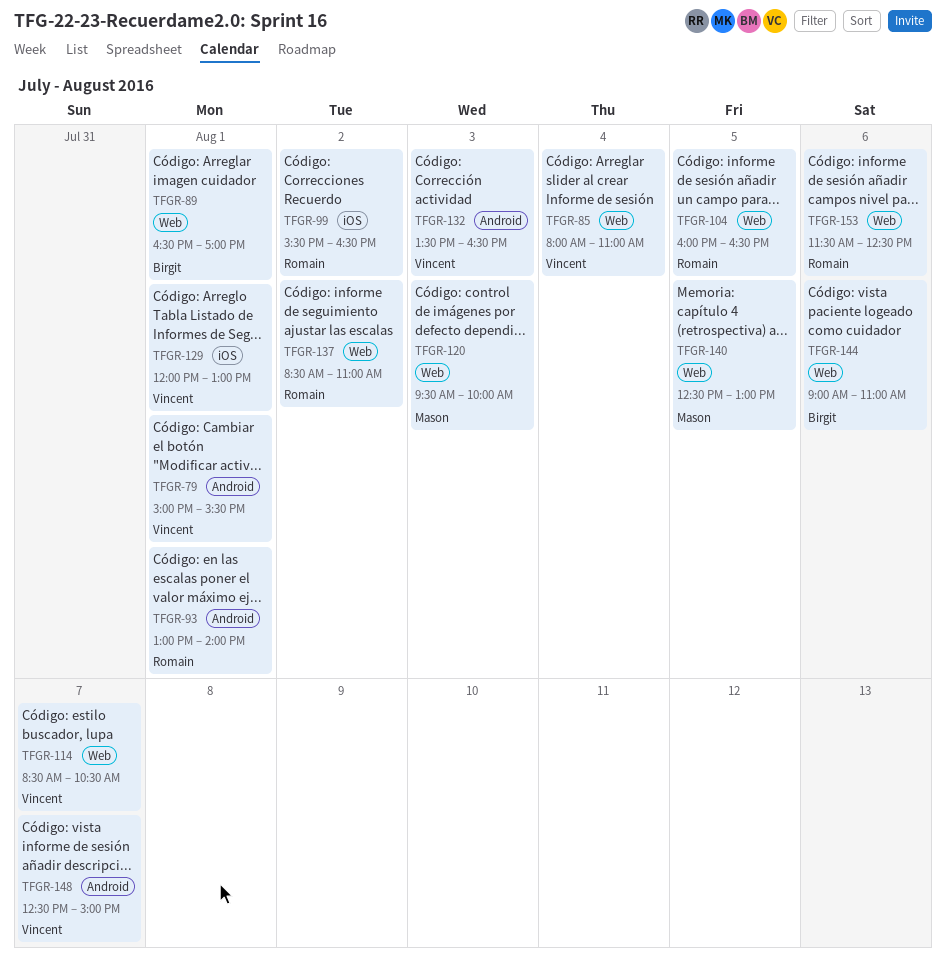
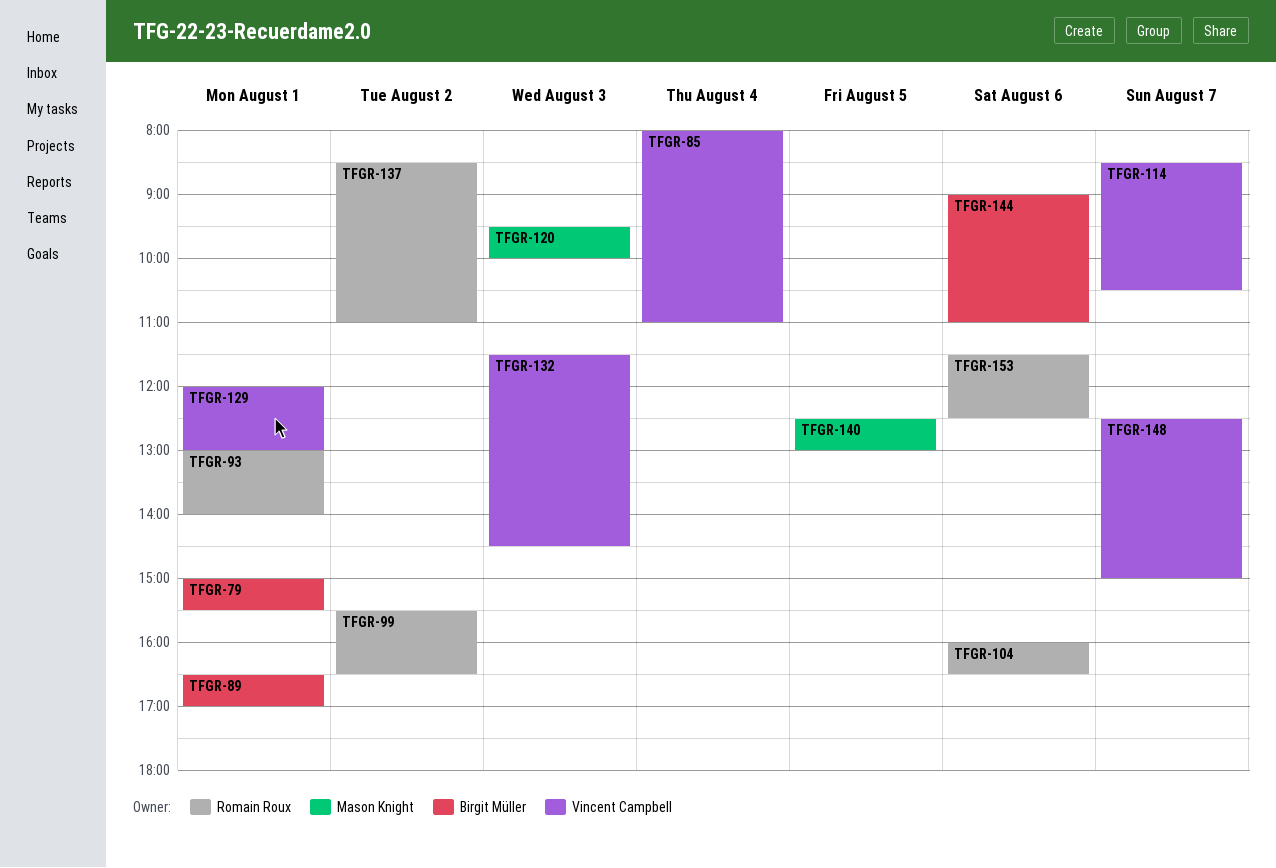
TFGR-79, owner: Vincent Campbell -> Birgit Müller
TFGR-104, day: Aug 5 -> Aug 6
TFGR-132, begins: 13:30 -> 11:30
TFGR-132, ends: 16:30 -> 14:30

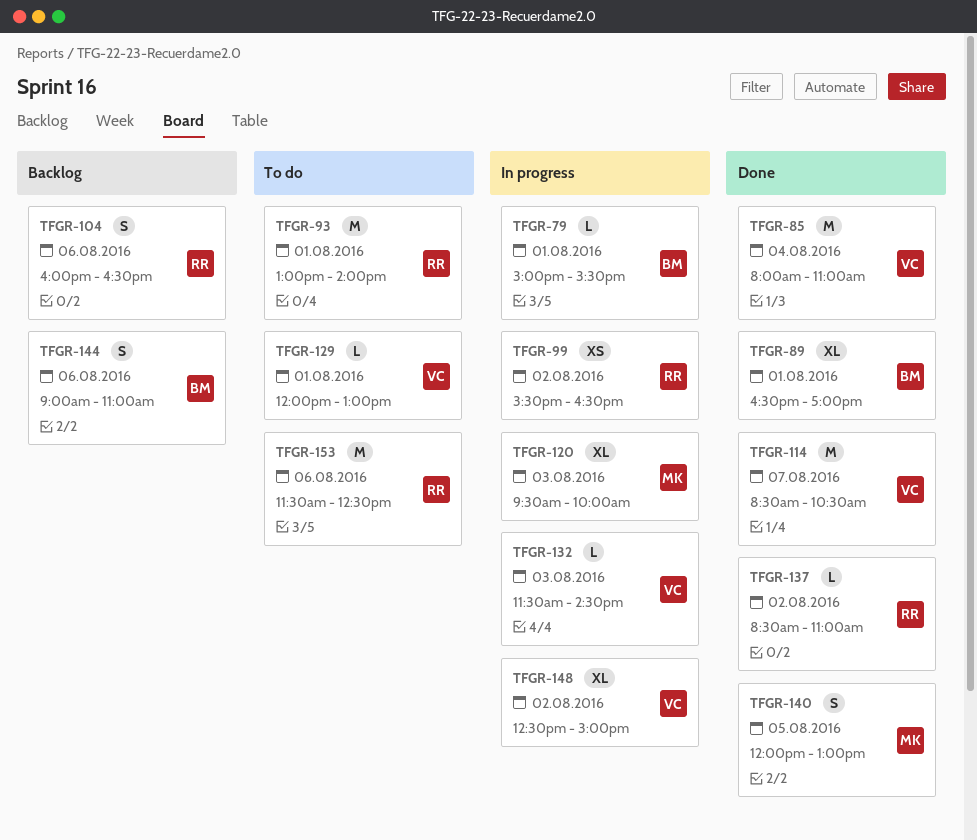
TFGR-140, begins: 12:30 -> 12:00
TFGR-148, day: Aug 7 -> Aug 2

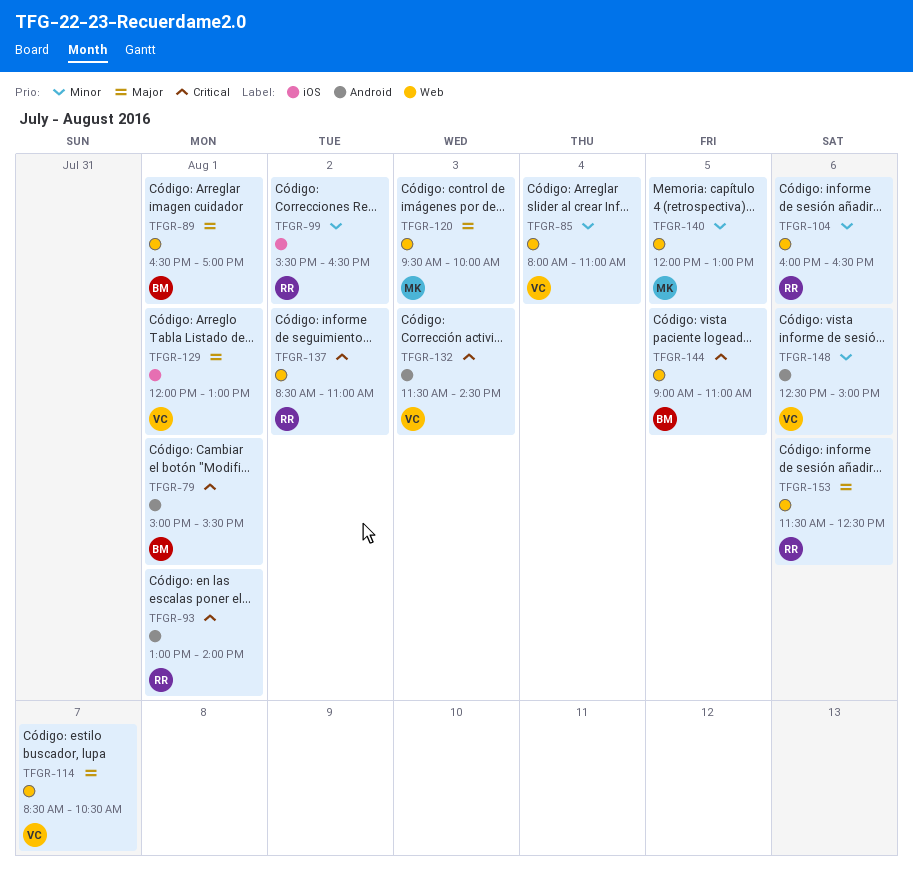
TFGR-144, day: Aug 6 -> Aug 5
TFGR-148, day: Aug 2 -> Aug 6

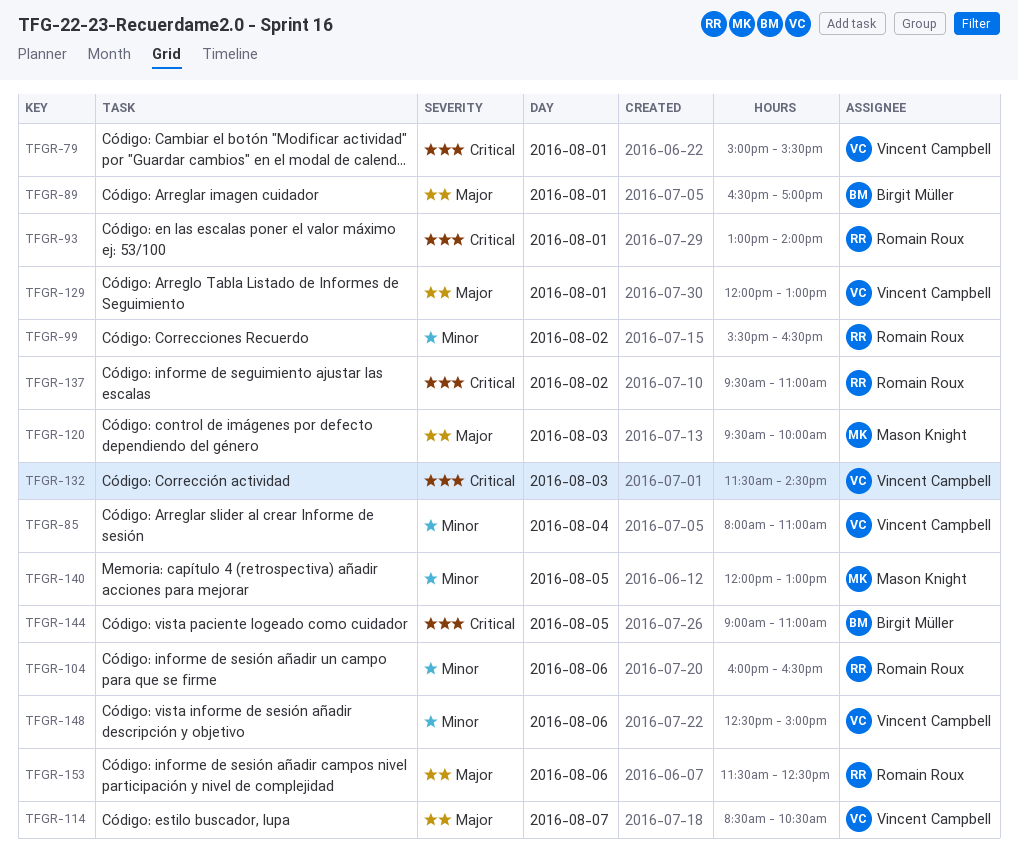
TFGR-79, owner: Birgit Müller -> Vincent Campbell
TFGR-137, begins: 08:30 -> 09:30

